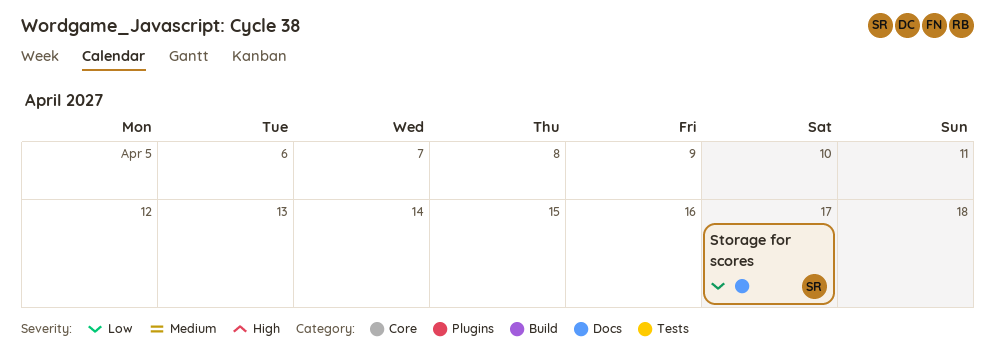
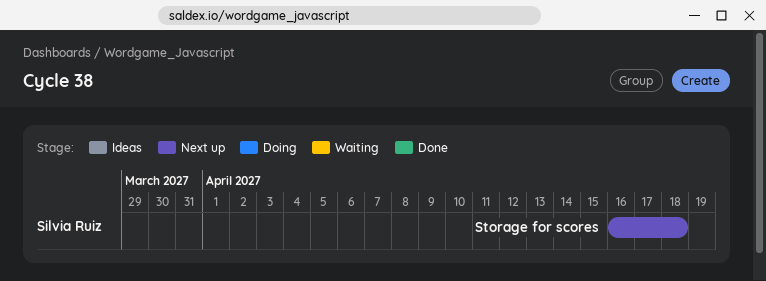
Storage for scores, due: Apr 17 -> Apr 18

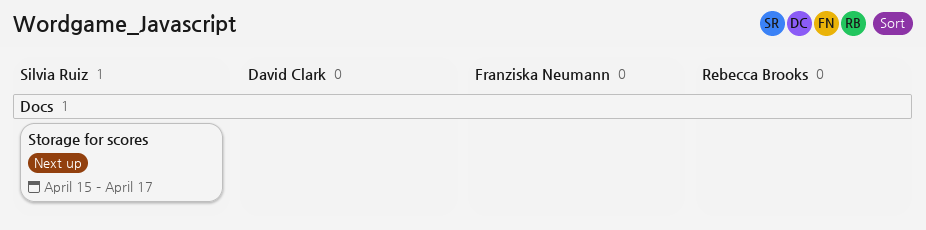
Storage for scores, start: Apr 16 -> Apr 15
Storage for scores, due: Apr 18 -> Apr 17

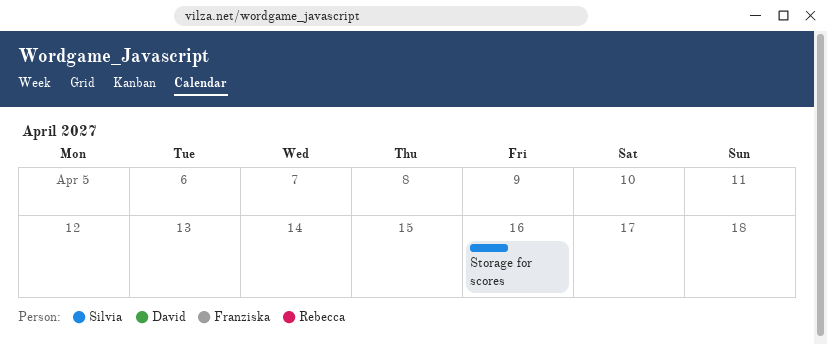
Storage for scores, due: Apr 17 -> Apr 16

